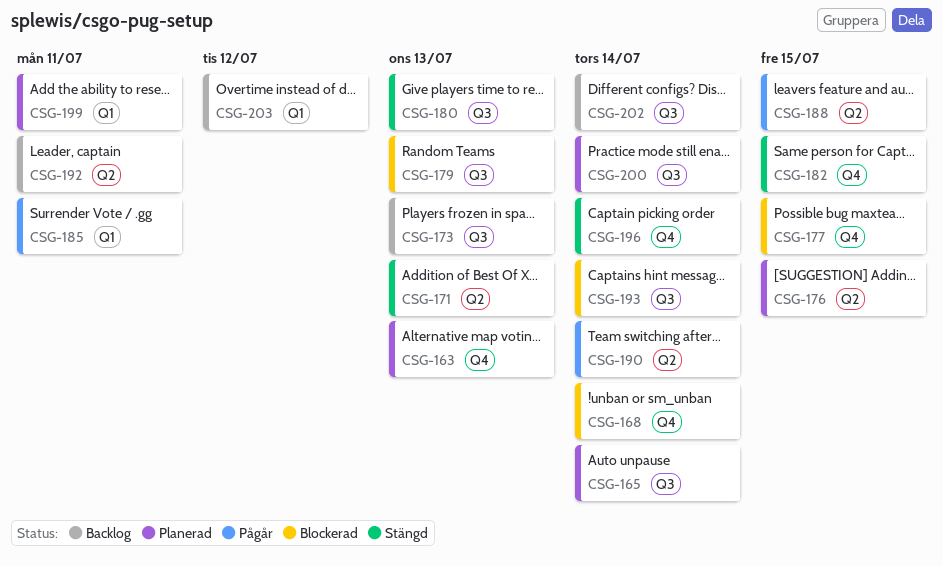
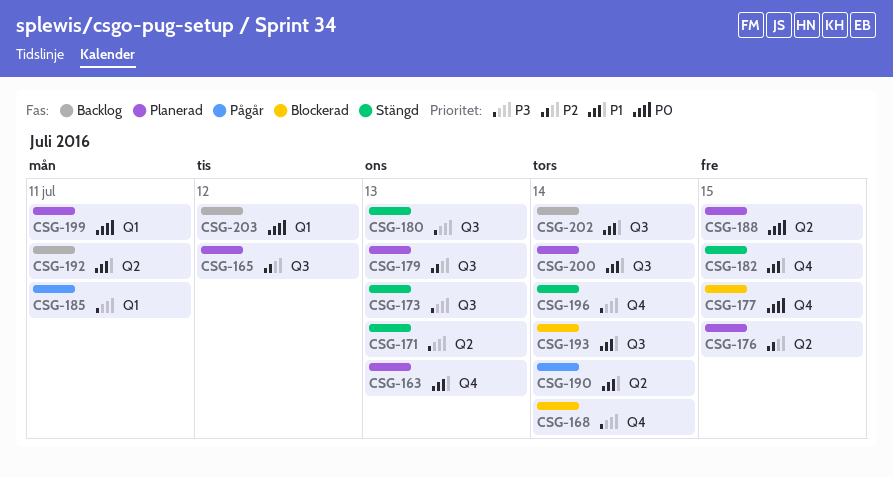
CSG-165, due: Jul 14 -> Jul 12
CSG-173, status: Backlog -> Stängd
CSG-179, status: Blockerad -> Planerad
CSG-188, status: Pågår -> Planerad

